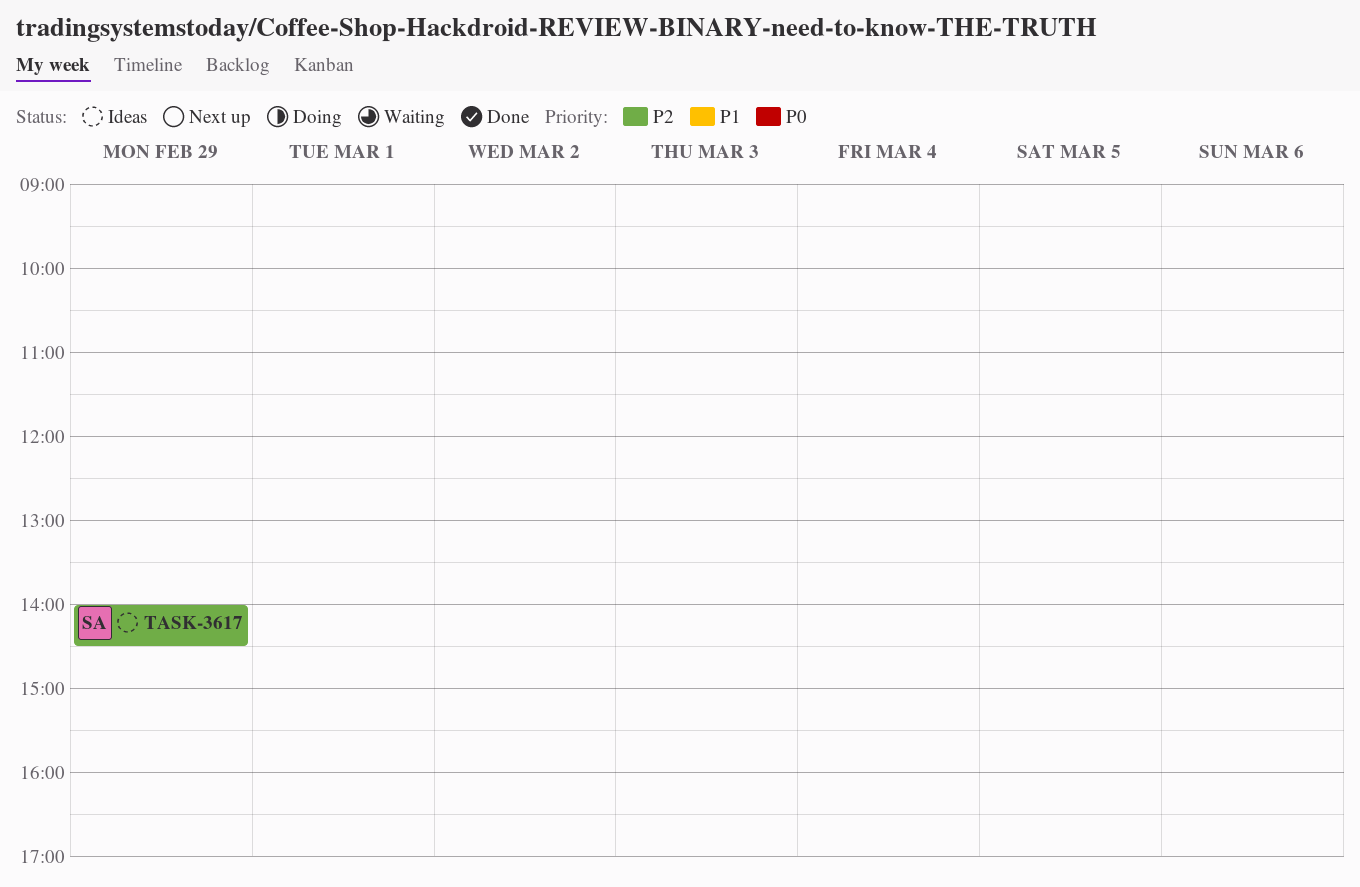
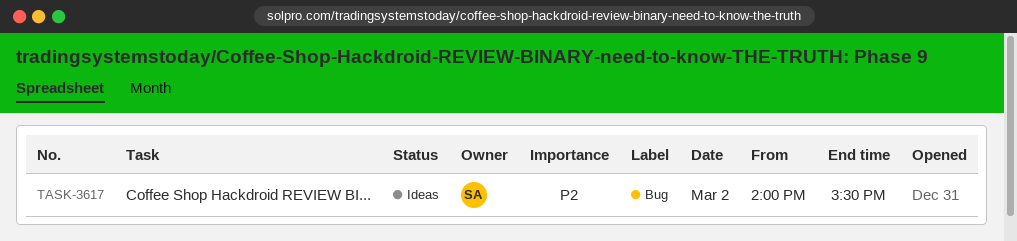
TASK-3617, day: Feb 29 -> Mar 2
TASK-3617, ends: 14:30 -> 15:30

